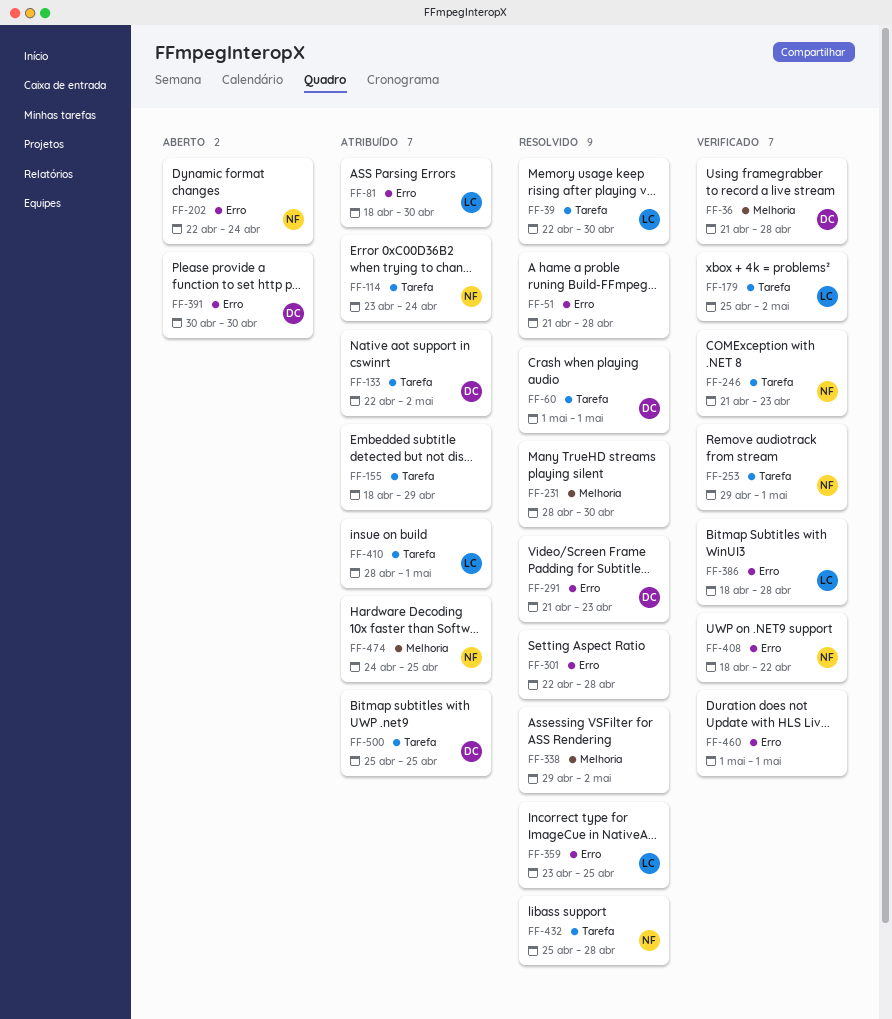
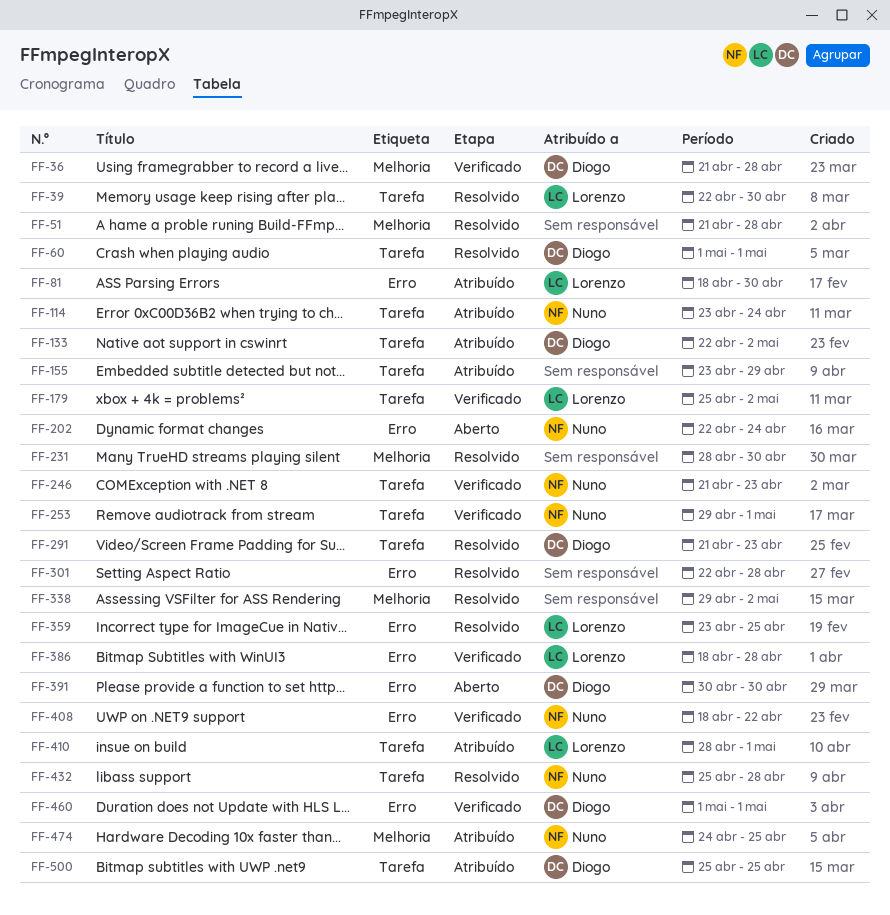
FF-51, label: Erro -> Melhoria
FF-155, start: Apr 18 -> Apr 23
FF-291, label: Erro -> Tarefa
FF-460, owner: none -> Diogo

